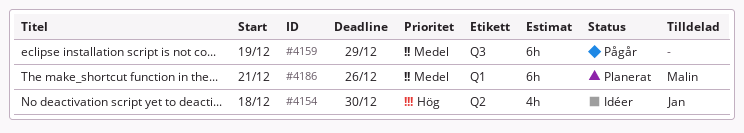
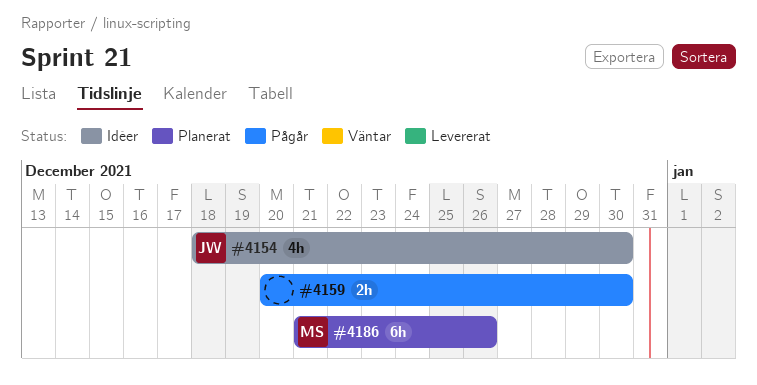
#4159, estimate: 6h -> 2h
#4159, start: Dec 19 -> Dec 20
#4159, due: Dec 29 -> Dec 30

